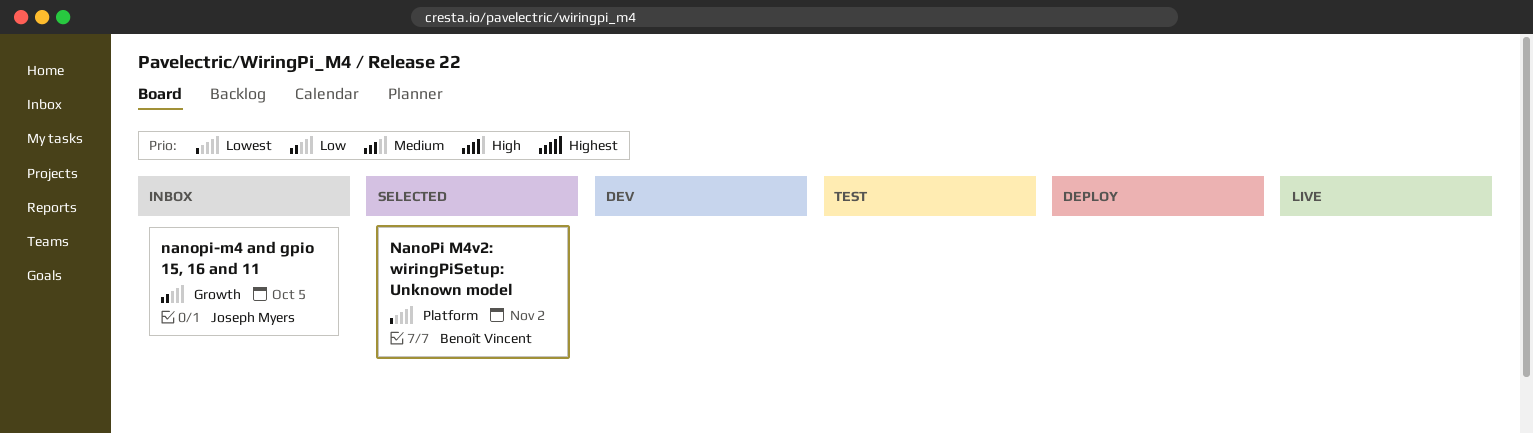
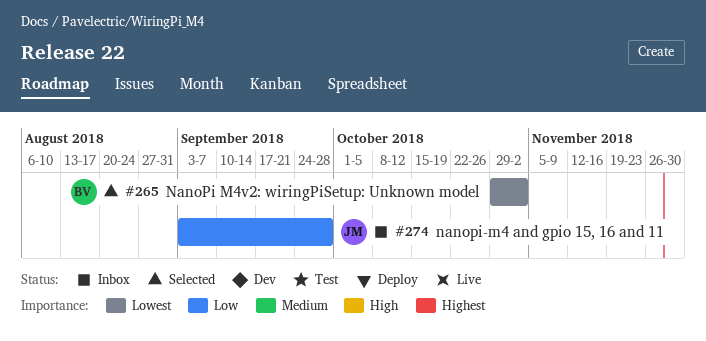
nanopi-m4 and gpio 15, 16 and 11, due: Oct 5 -> Sep 28

